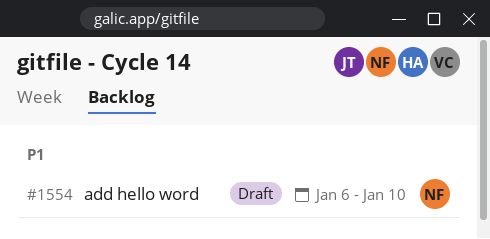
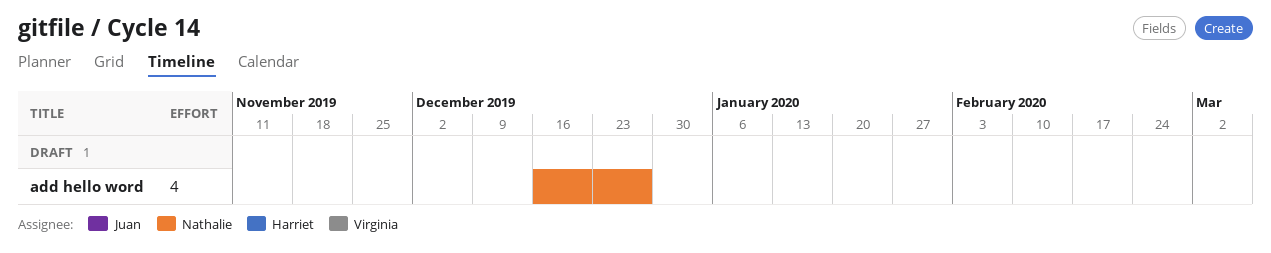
add hello word, start: Jan 6 -> Dec 16
add hello word, due: Jan 10 -> Dec 27

